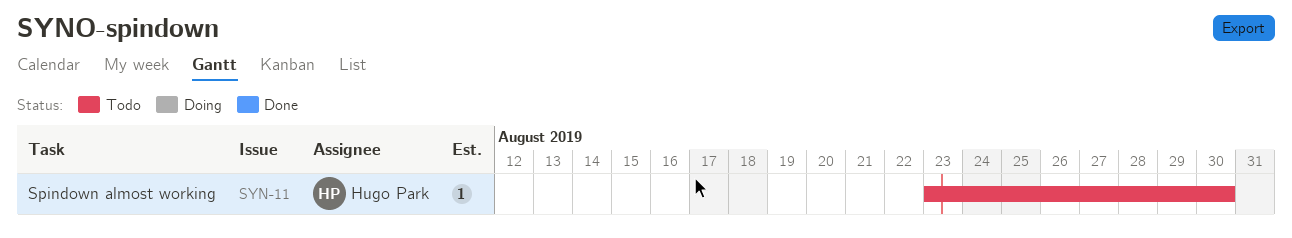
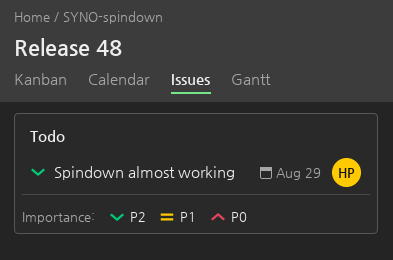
Spindown almost working, due: Aug 30 -> Aug 29

